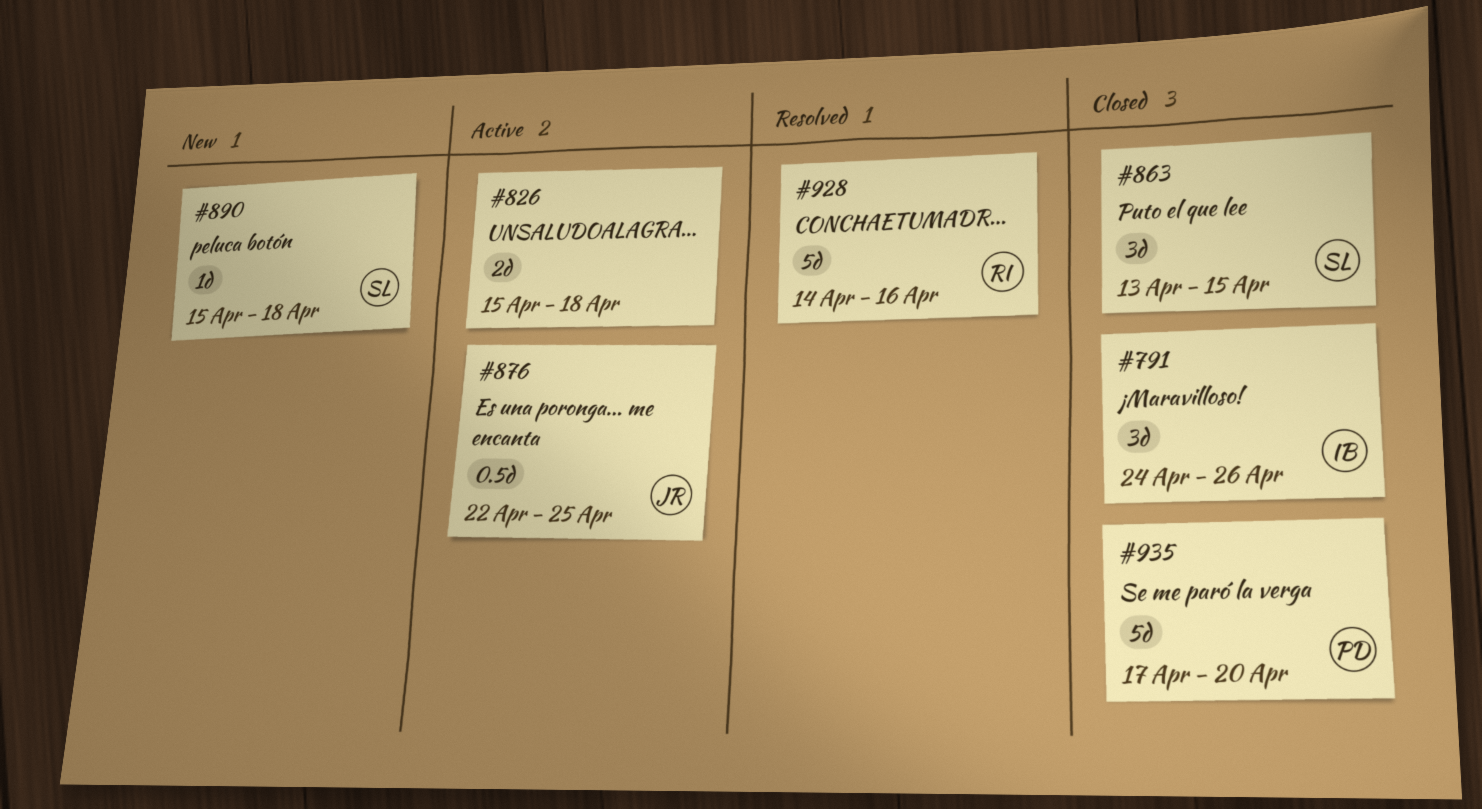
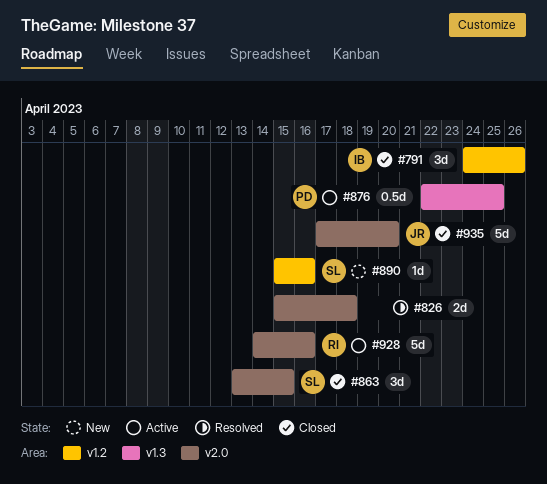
#826, status: Active -> Resolved
#876, owner: JR -> PD
#890, due: Apr 18 -> Apr 16
#928, status: Resolved -> Active
#935, owner: PD -> JR

